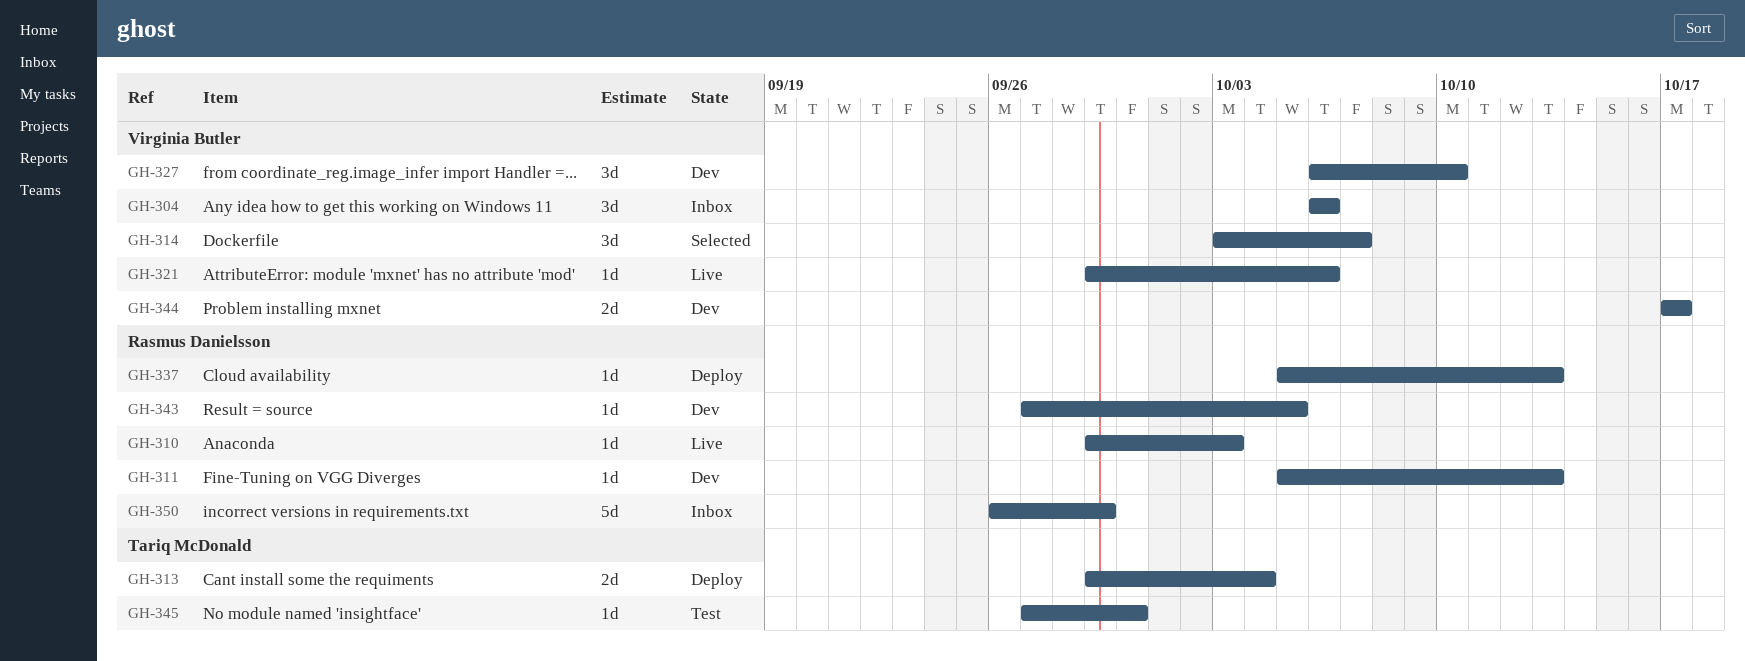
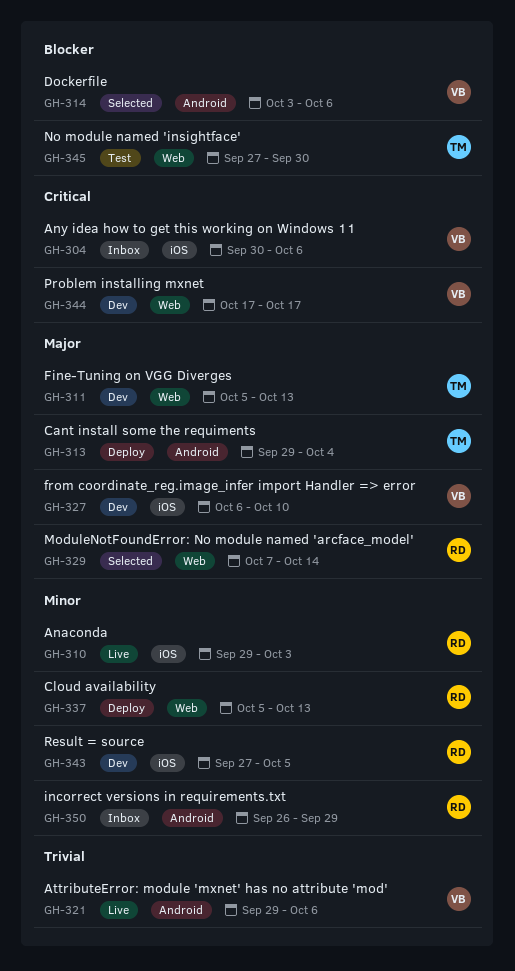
GH-304, start: Oct 6 -> Sep 30
GH-311, owner: Rasmus Danielsson -> Tariq McDonald
GH-314, due: Oct 7 -> Oct 6
GH-329: none -> present

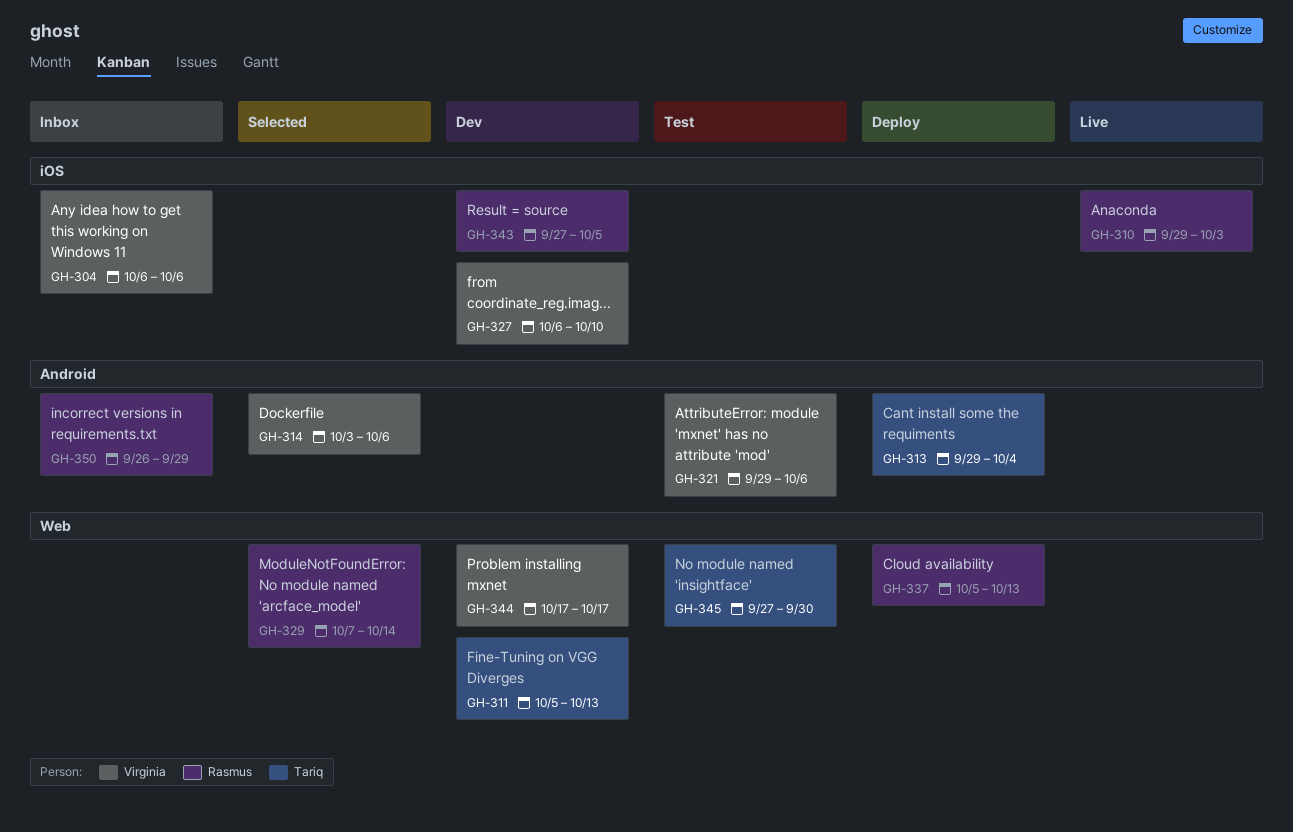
GH-304, start: Sep 30 -> Oct 6
GH-321, status: Live -> Test

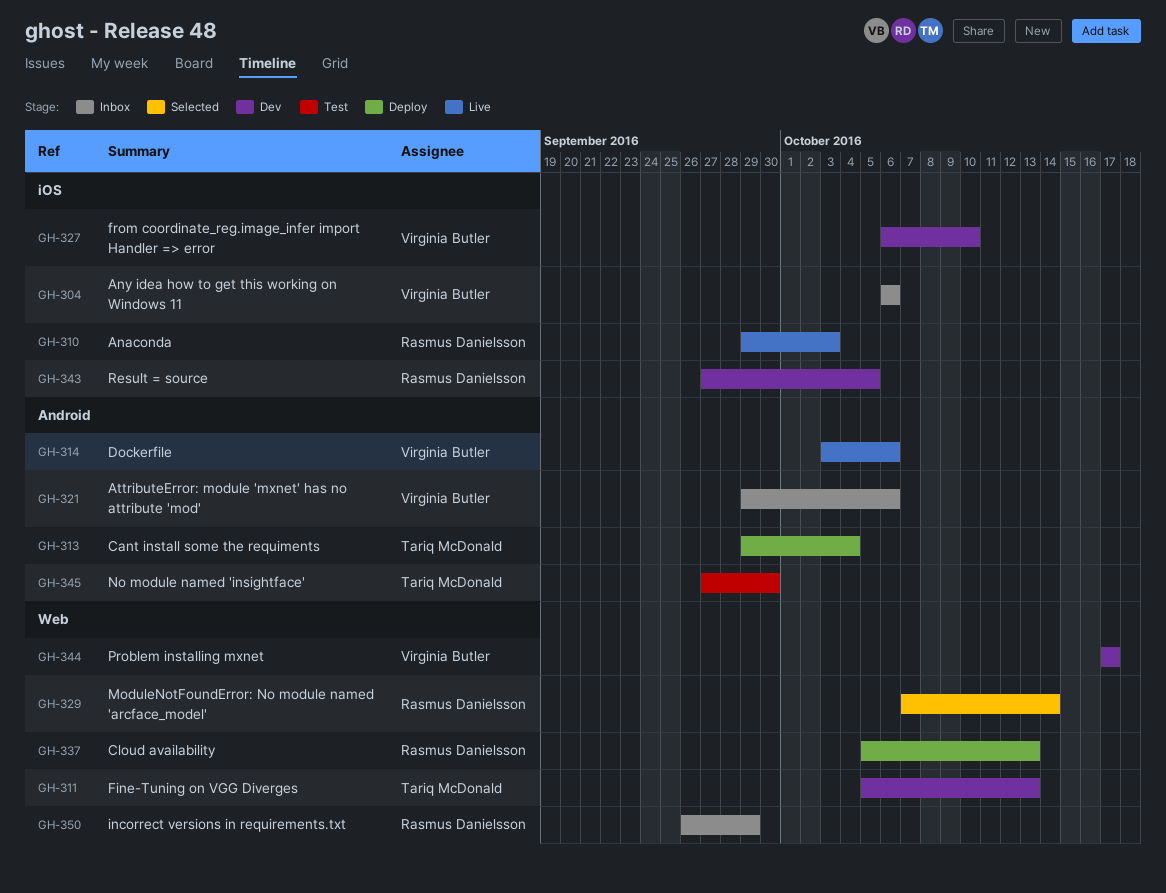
GH-314, status: Selected -> Live
GH-321, status: Test -> Inbox
GH-345, label: Web -> Android
GH-350, label: Android -> Web

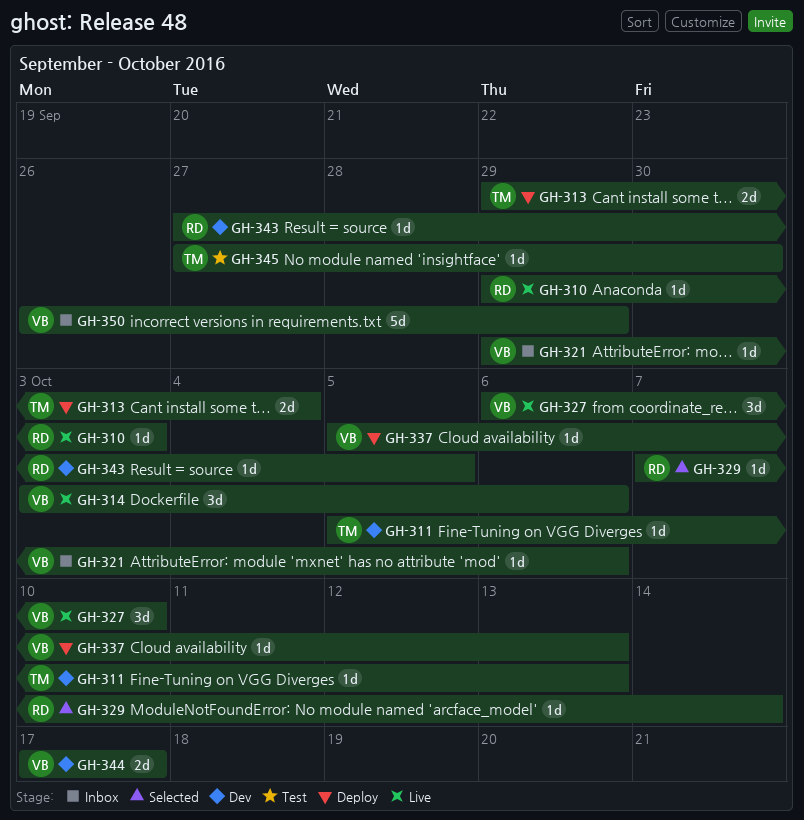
GH-304: present -> none
GH-327, status: Dev -> Live
GH-337, owner: Rasmus Danielsson -> Virginia Butler
GH-350, owner: Rasmus Danielsson -> Virginia Butler

